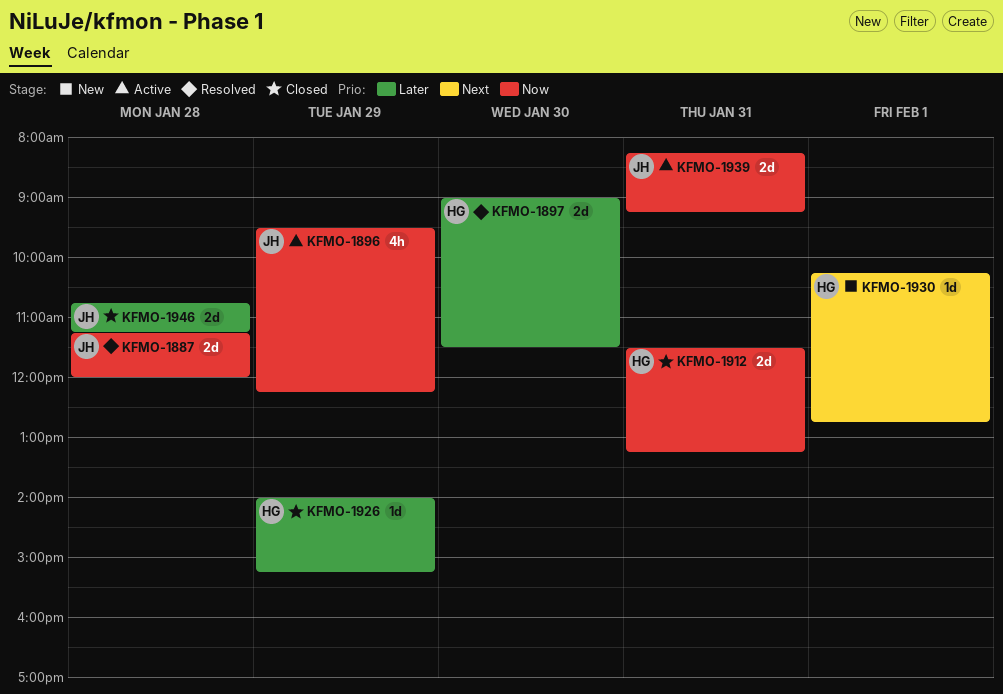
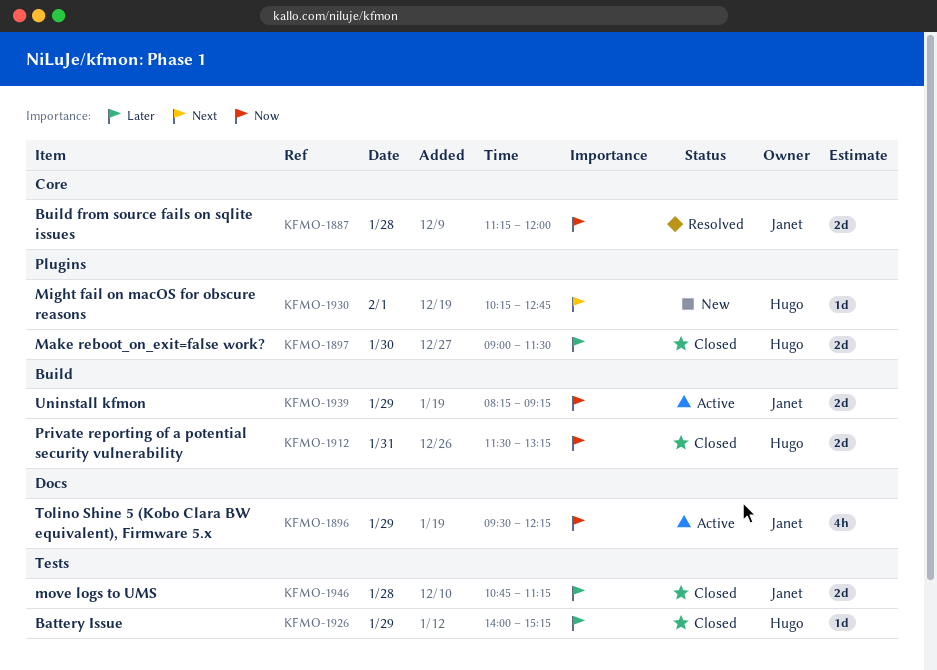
KFMO-1897, status: Resolved -> Closed
KFMO-1939, day: Jan 31 -> Jan 29

